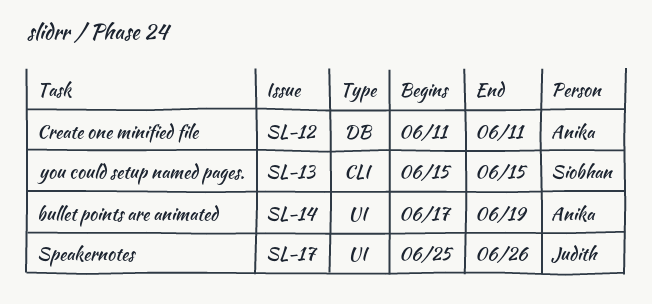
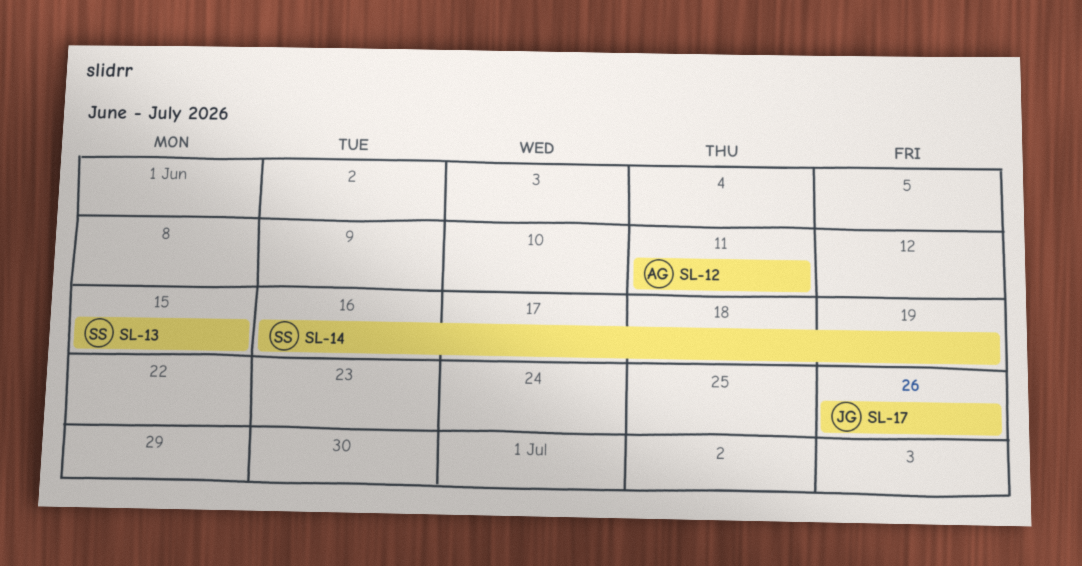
SL-14, owner: Anika -> Siobhan
SL-14, start: Jun 17 -> Jun 16
SL-17, start: Jun 25 -> Jun 26

